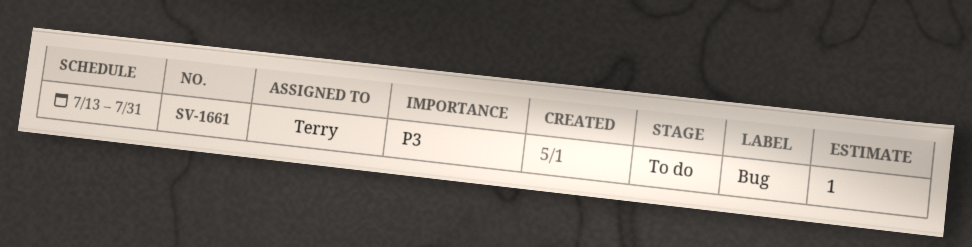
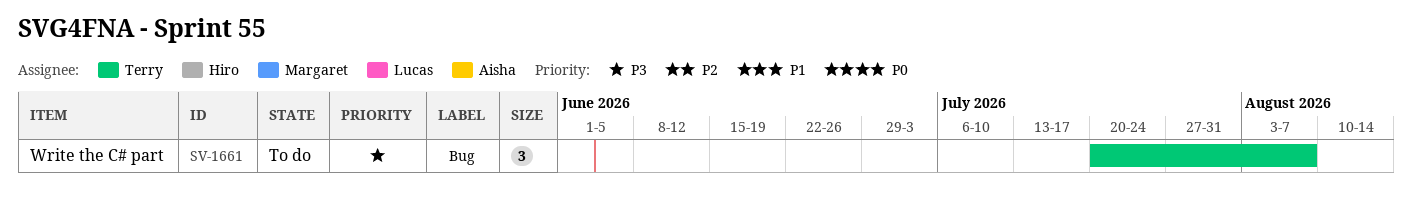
SV-1661, estimate: 1 -> 3
SV-1661, start: Jul 13 -> Jul 20
SV-1661, due: Jul 31 -> Aug 7

